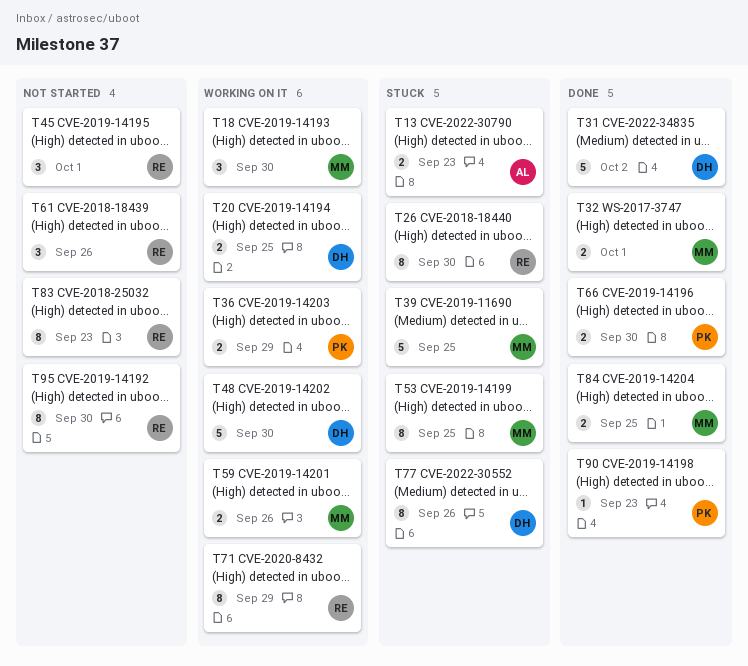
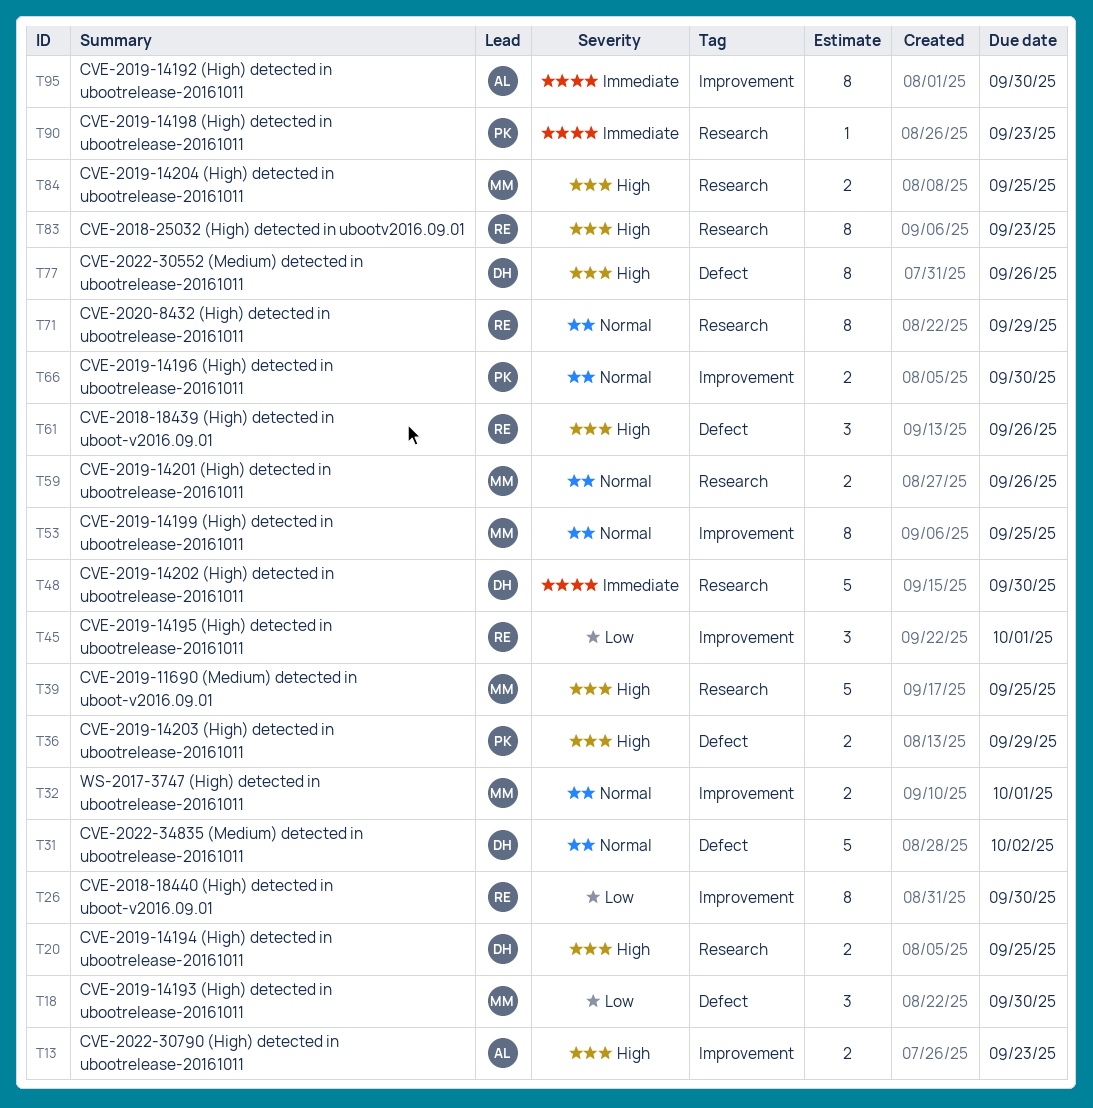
T95, owner: RE -> AL

